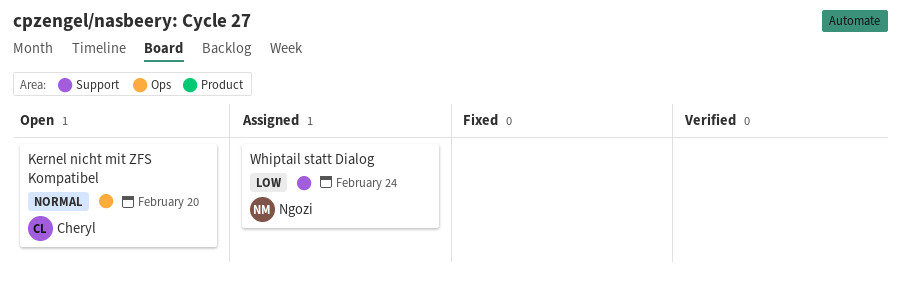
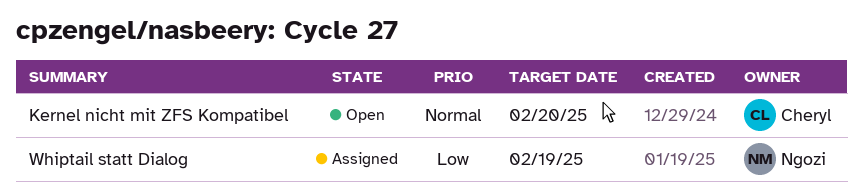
Whiptail statt Dialog, due: Feb 24 -> Feb 19

